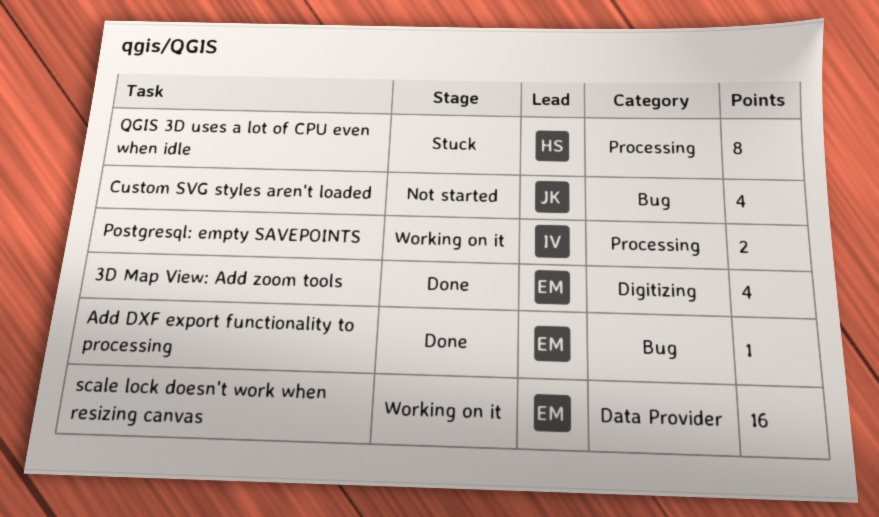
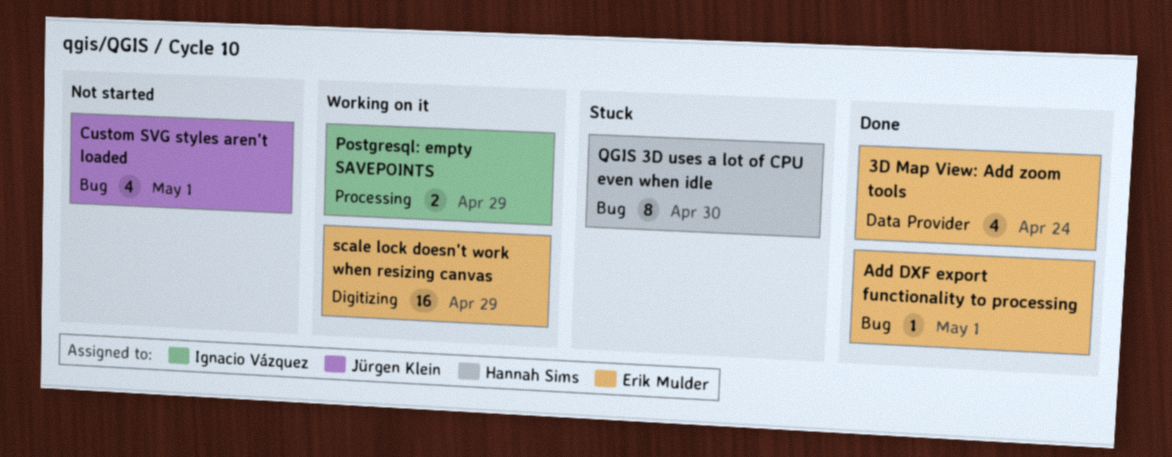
3D Map View: Add zoom tools, label: Digitizing -> Data Provider
QGIS 3D uses a lot of CPU even when idle, label: Processing -> Bug
scale lock doesn't work when resizing canvas, label: Data Provider -> Digitizing

